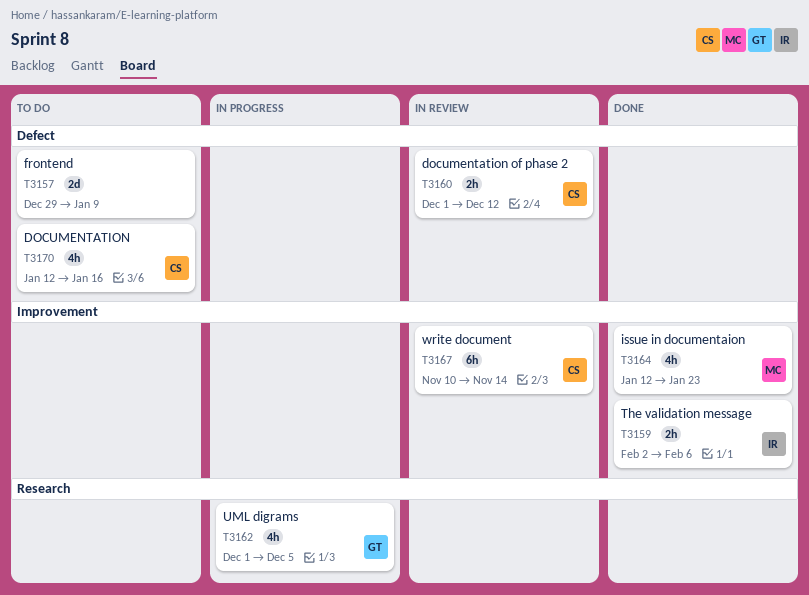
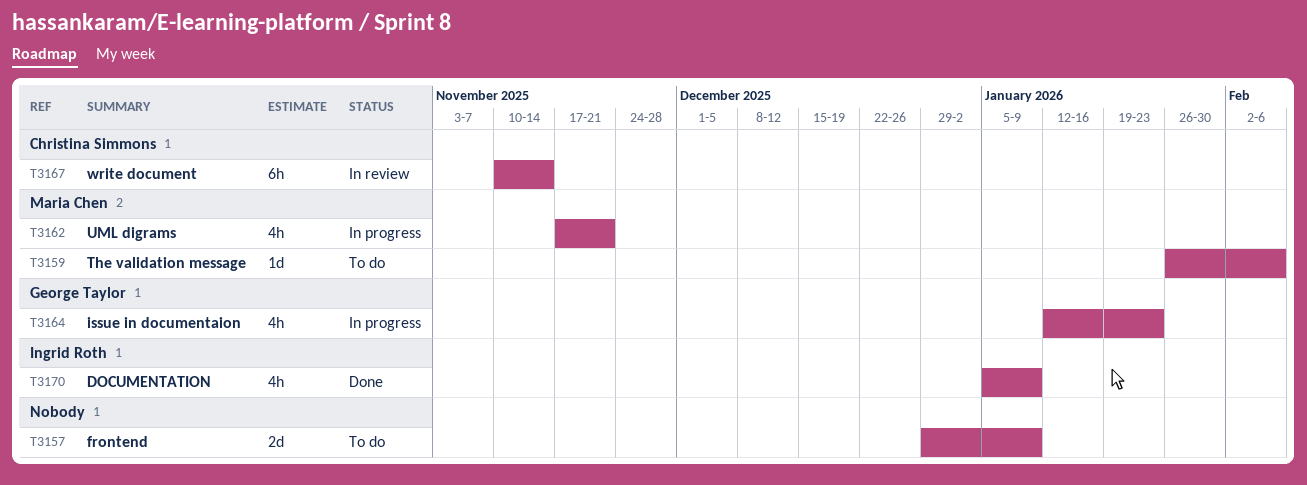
T3159, status: Done -> To do
T3159, owner: Ingrid Roth -> Maria Chen
T3159, estimate: 2h -> 1d
T3159, start: Feb 2 -> Jan 26
T3160: present -> none
T3162, owner: George Taylor -> Maria Chen
T3162, start: Dec 1 -> Nov 17
T3162, due: Dec 5 -> Nov 21
T3164, status: Done -> In progress
T3164, owner: Maria Chen -> George Taylor
T3170, status: To do -> Done
T3170, owner: Christina Simmons -> Ingrid Roth
T3170, start: Jan 12 -> Jan 5
T3170, due: Jan 16 -> Jan 9

